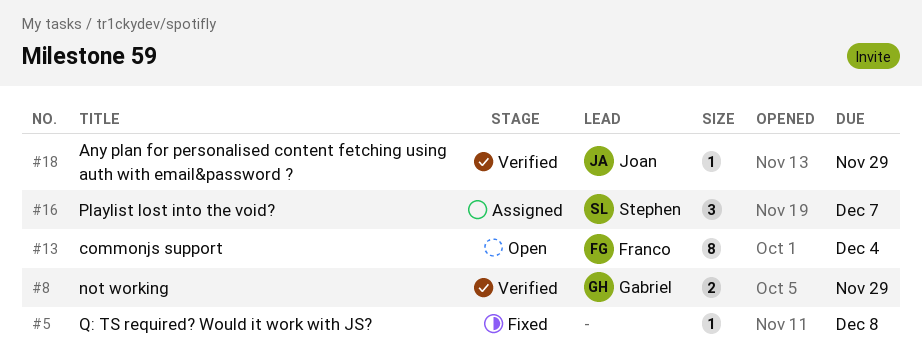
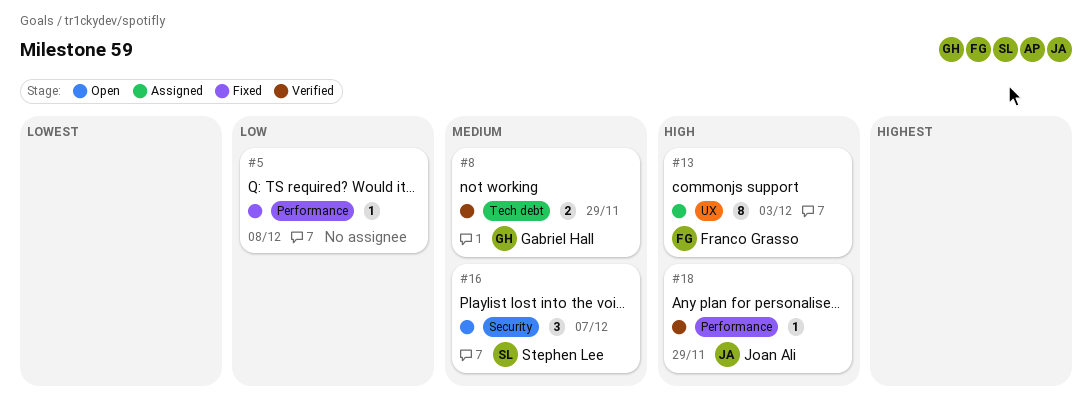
#13, status: Open -> Assigned
#13, due: Dec 4 -> Dec 3
#16, status: Assigned -> Open

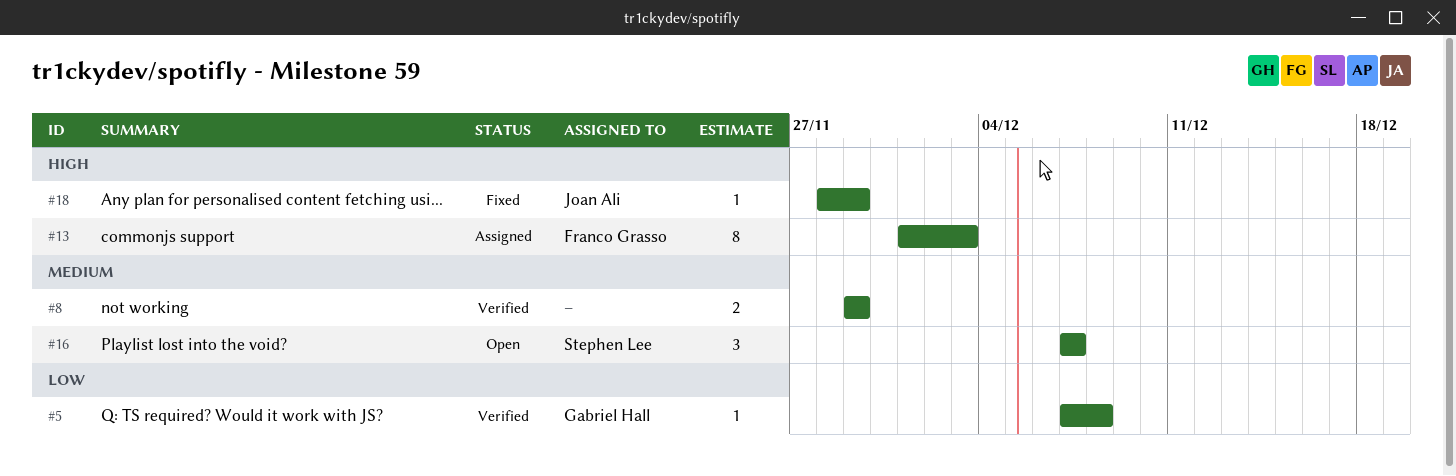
#5, status: Fixed -> Verified
#5, owner: none -> Gabriel Hall
#8, owner: Gabriel Hall -> none
#18, status: Verified -> Fixed

